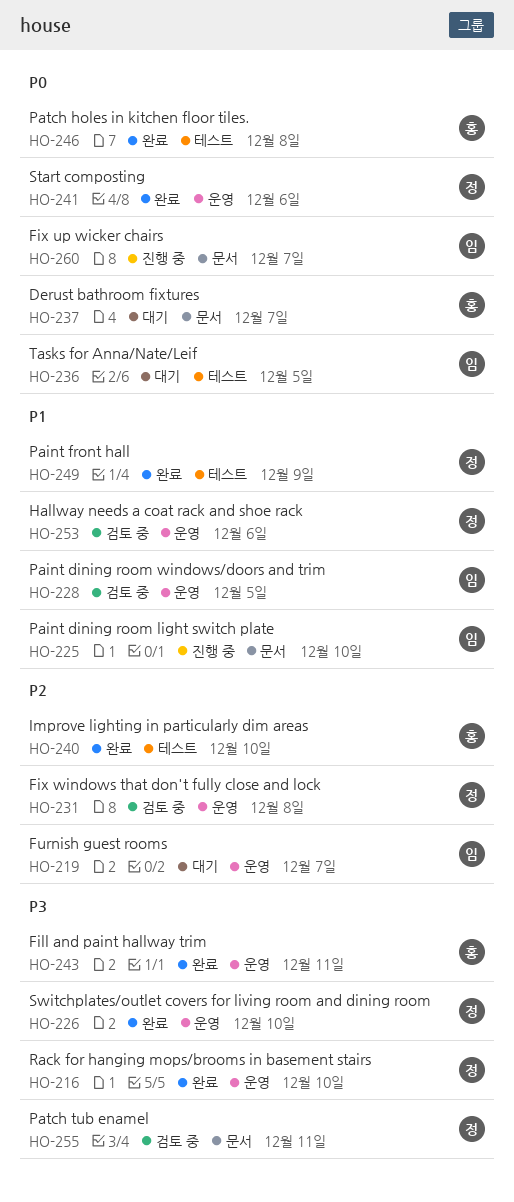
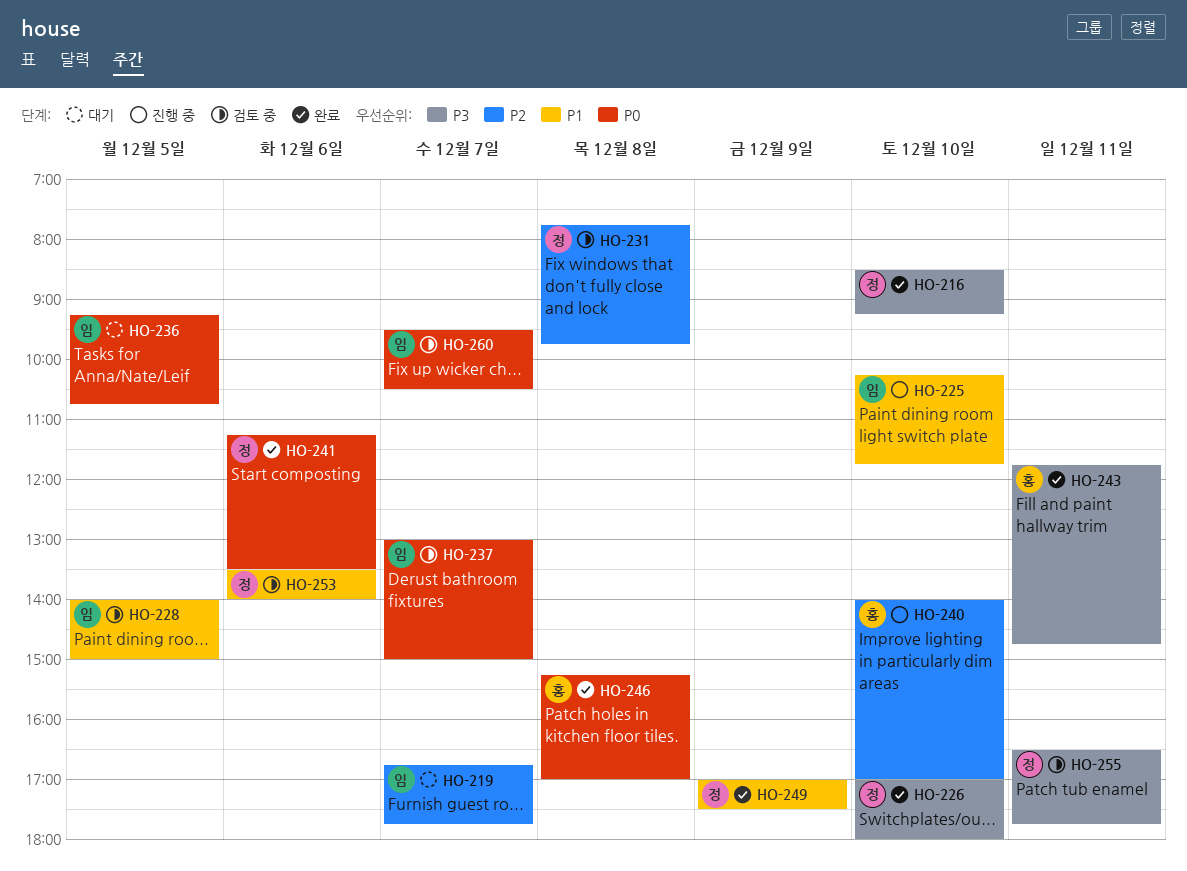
HO-237, status: 대기 -> 검토 중
HO-237, owner: 홍 -> 임
HO-240, status: 완료 -> 진행 중
HO-260, status: 진행 중 -> 검토 중

